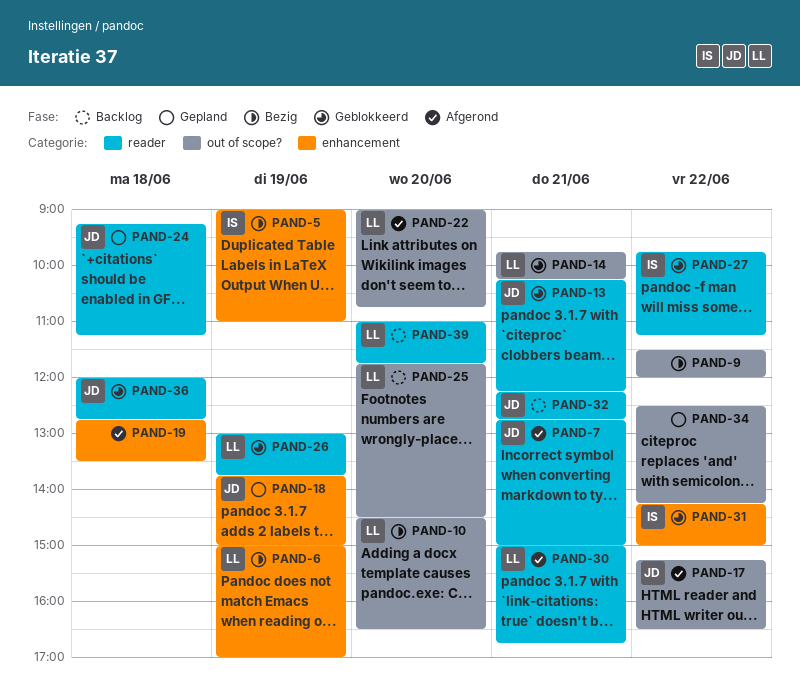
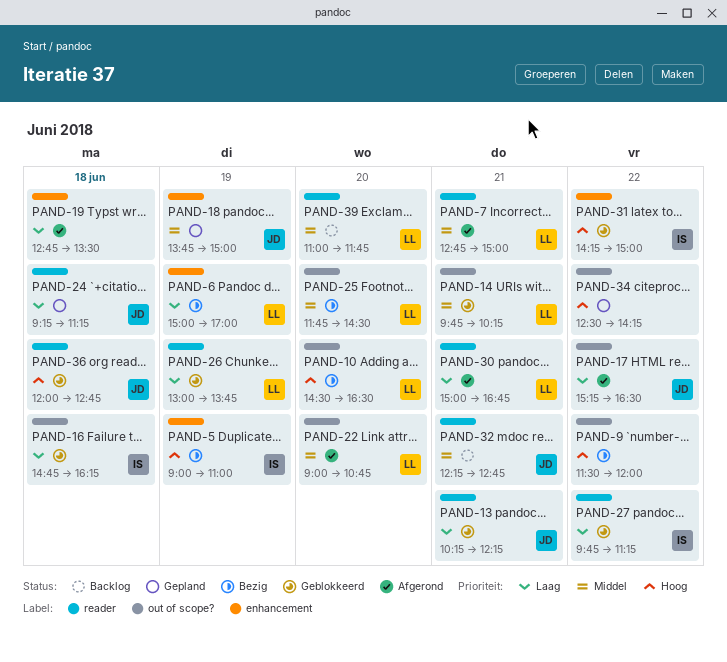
PAND-7, owner: JD -> LL
PAND-16: none -> present
PAND-25, status: Backlog -> Bezig

